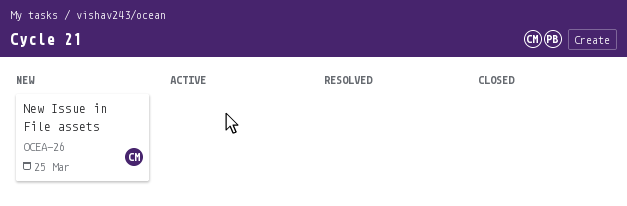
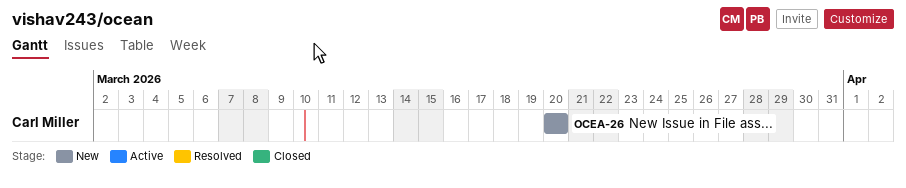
OCEA-26, due: Mar 25 -> Mar 20

